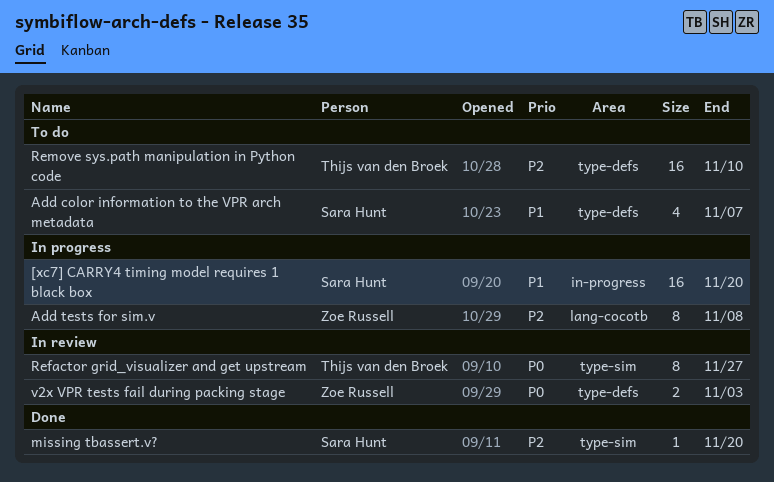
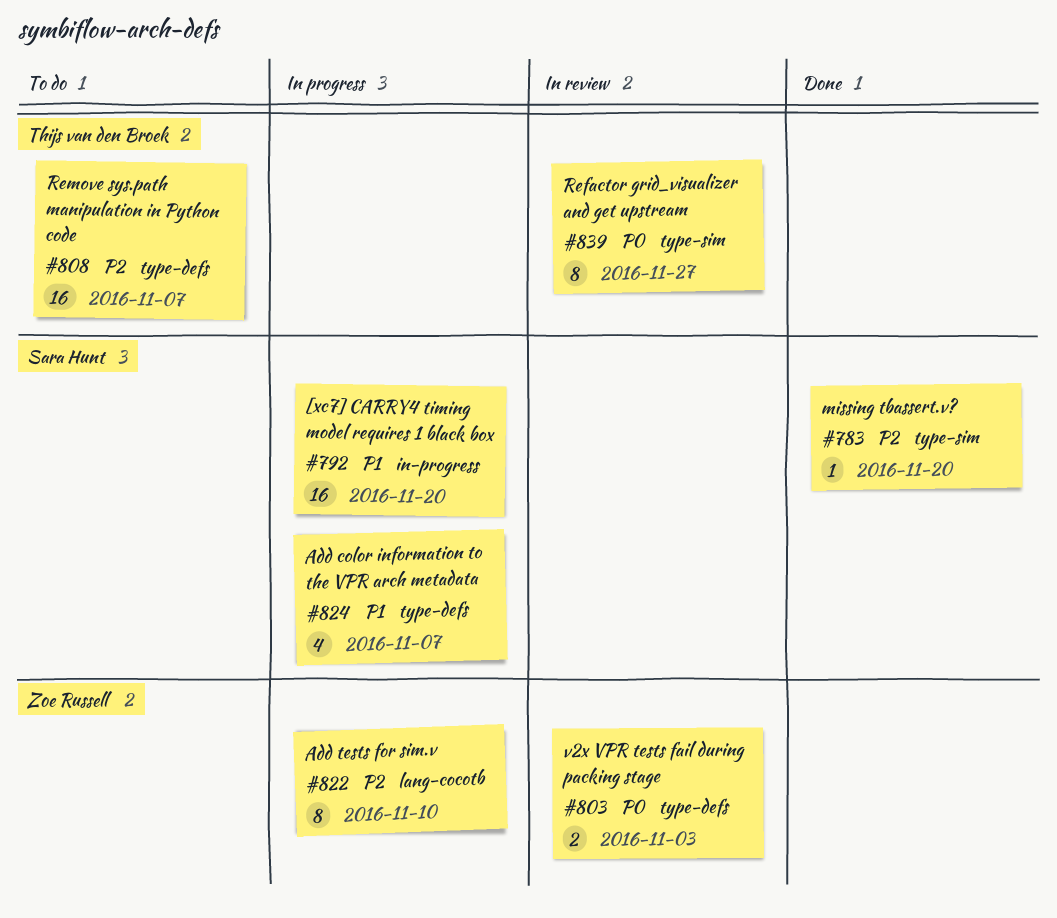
Add color information to the VPR arch metadata, status: To do -> In progress
Add tests for sim.v, due: Nov 8 -> Nov 10
Remove sys.path manipulation in Python code, due: Nov 10 -> Nov 7

